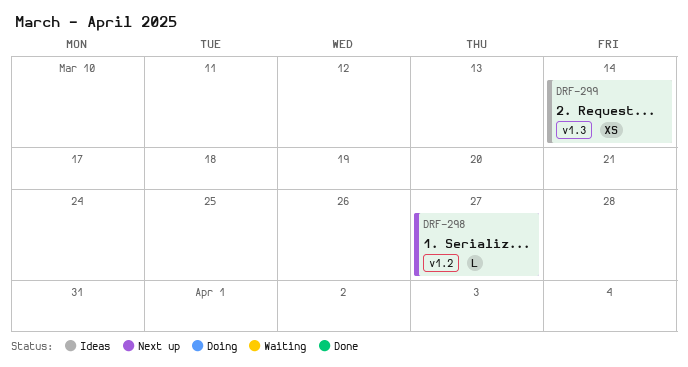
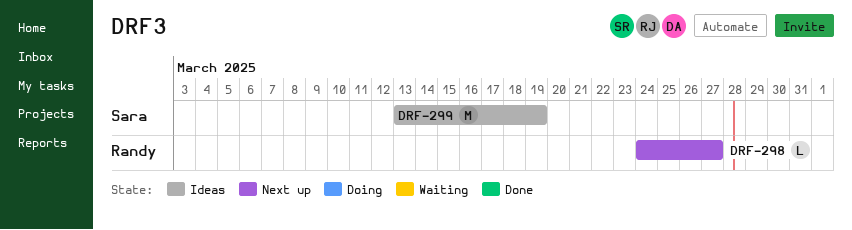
DRF-299, estimate: XS -> M
DRF-299, due: Mar 14 -> Mar 19

